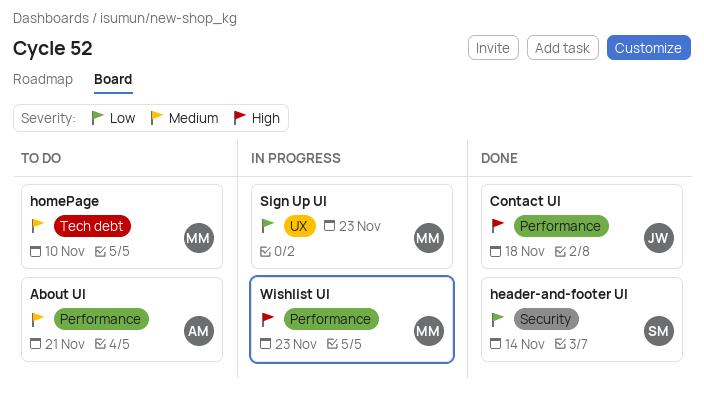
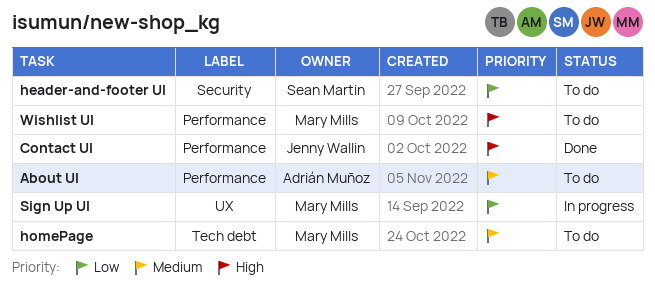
header-and-footer UI, status: Done -> To do
Wishlist UI, status: In progress -> To do

